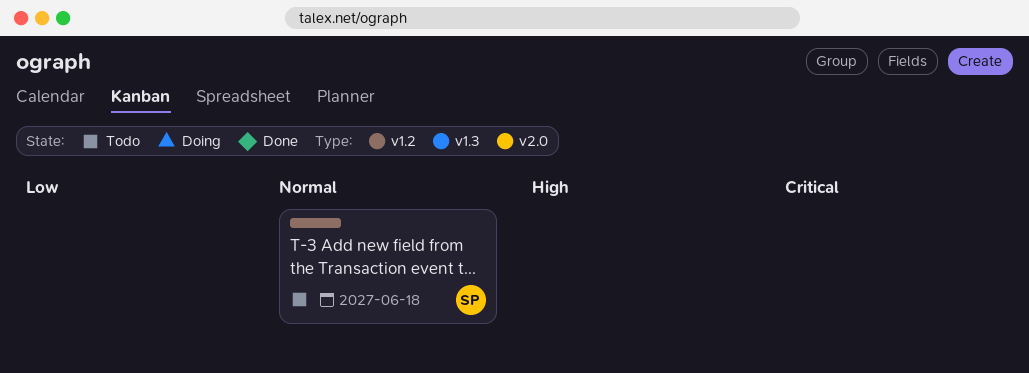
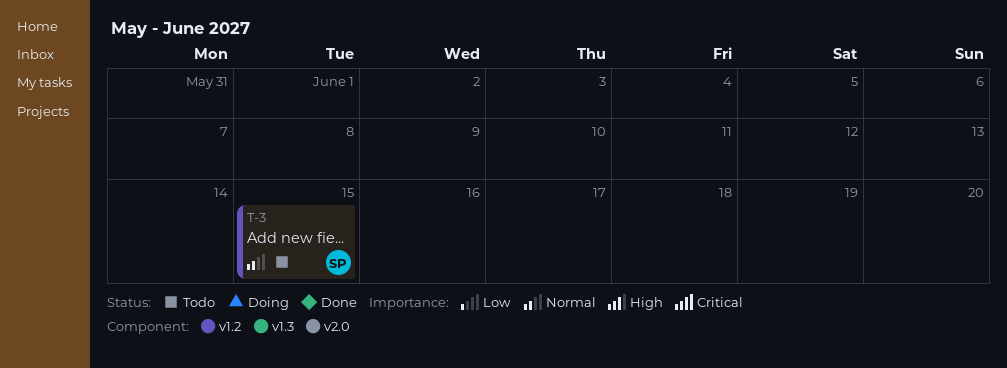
T-3, due: Jun 18 -> Jun 15

